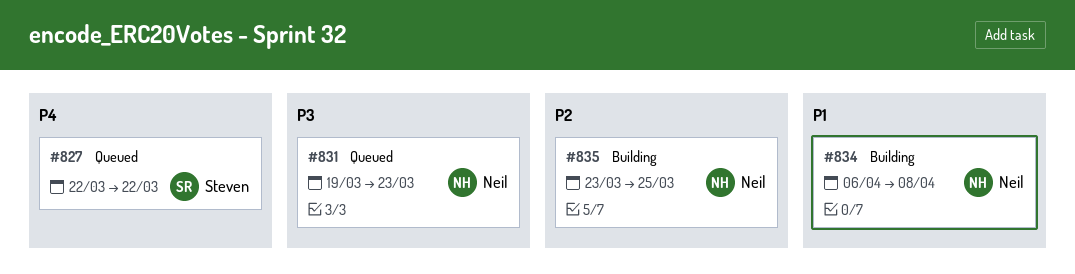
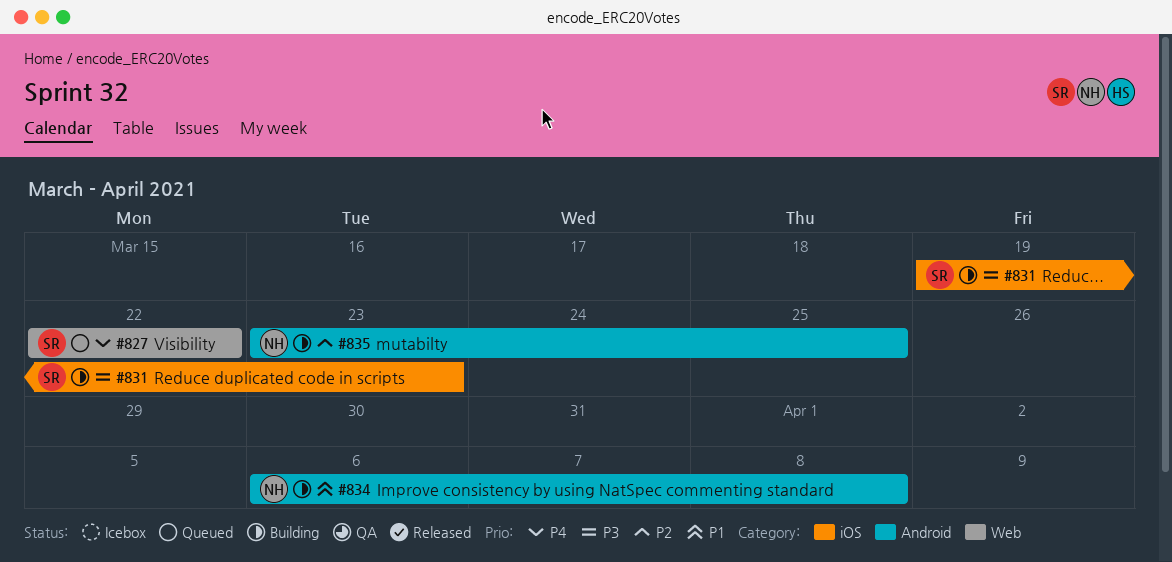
#831, status: Queued -> Building
#831, owner: Neil -> Steven

